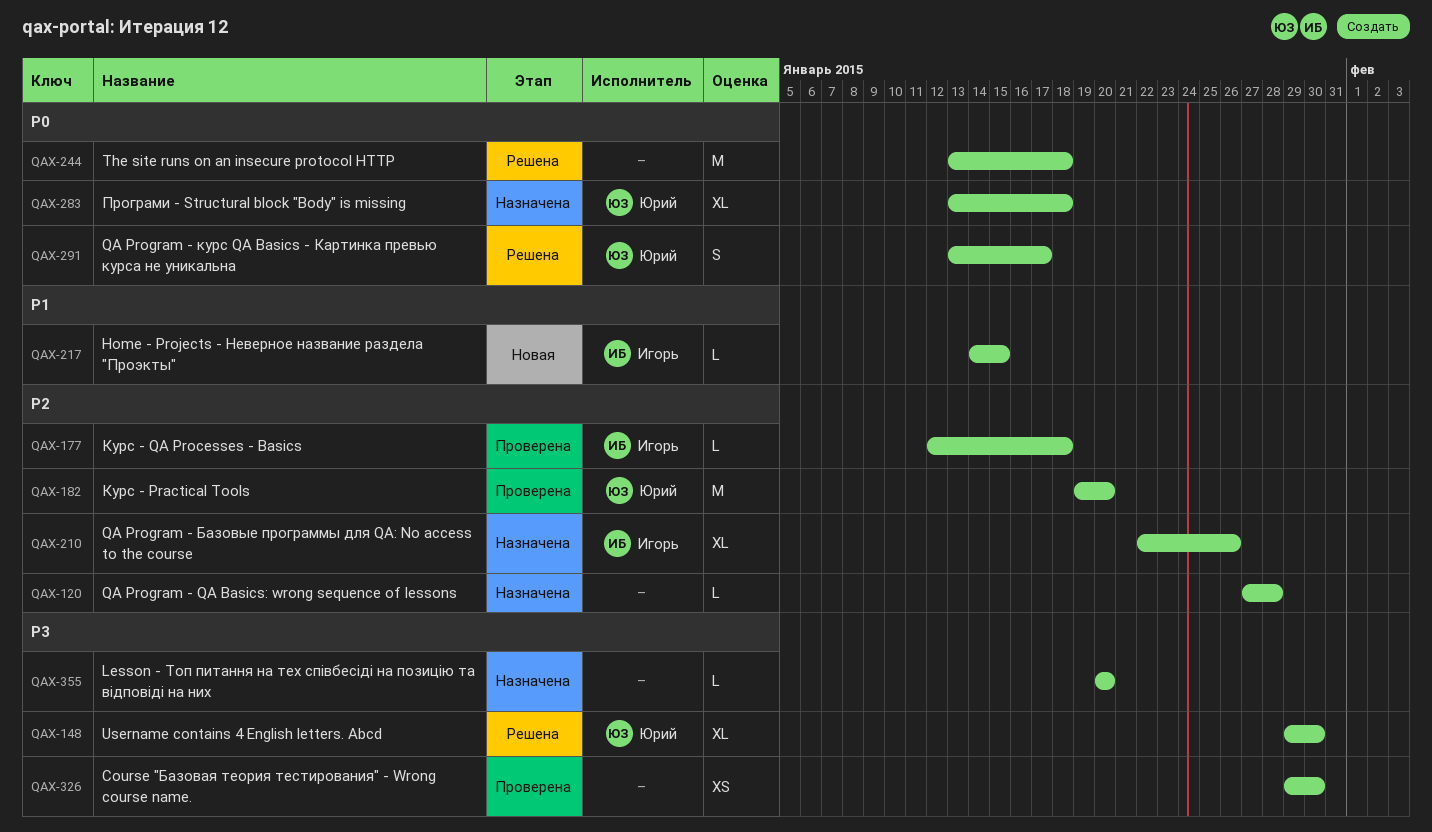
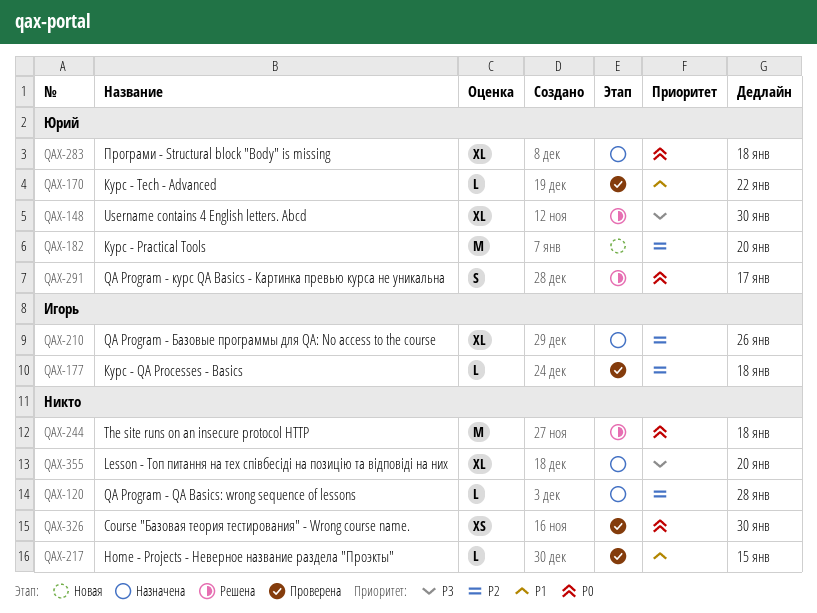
QAX-170: none -> present
QAX-182, status: Проверена -> Новая
QAX-217, status: Новая -> Проверена
QAX-217, owner: Игорь -> none
QAX-326, priority: P3 -> P0
QAX-355, estimate: L -> XL

